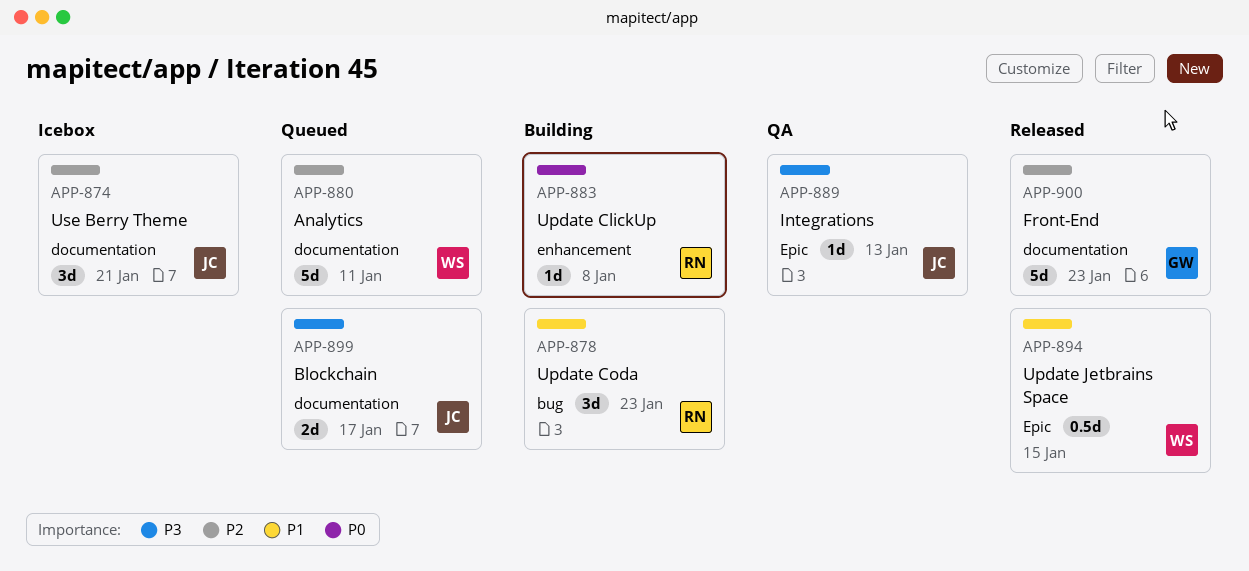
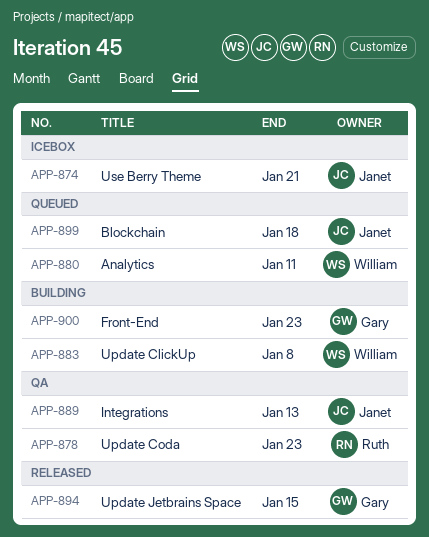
APP-878, status: Building -> QA
APP-883, owner: Ruth -> William
APP-894, owner: William -> Gary
APP-899, due: Jan 17 -> Jan 18
APP-900, status: Released -> Building

